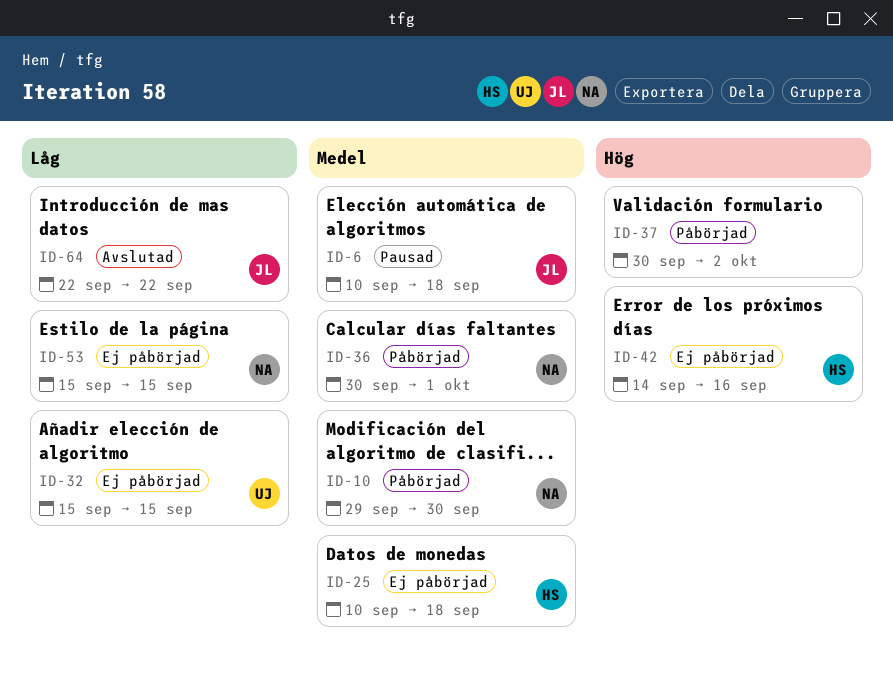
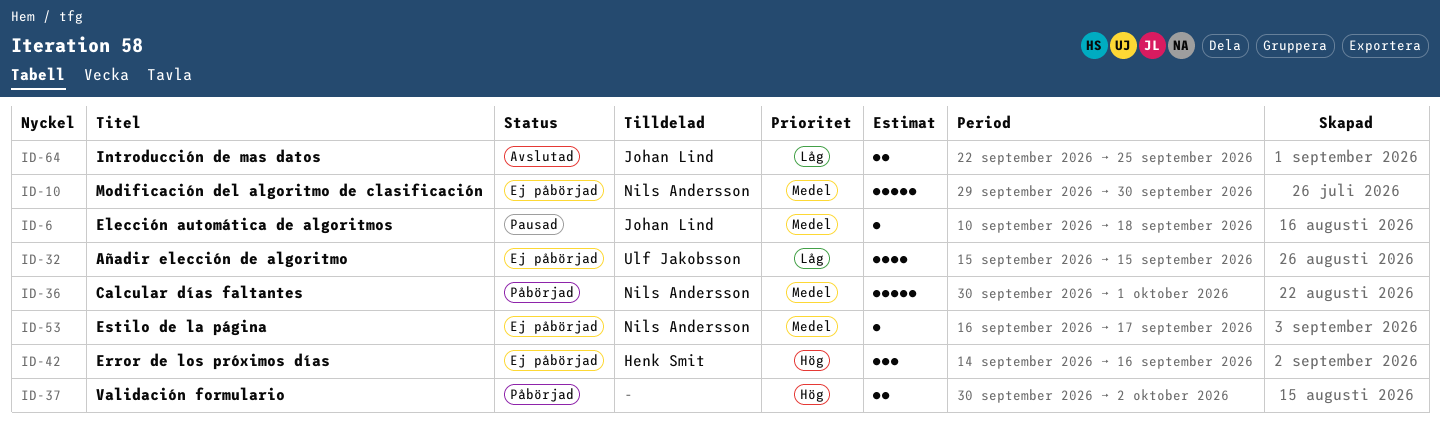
ID-10, status: Påbörjad -> Ej påbörjad
ID-25: present -> none
ID-53, priority: Låg -> Medel
ID-53, start: Sep 15 -> Sep 16
ID-53, due: Sep 15 -> Sep 17
ID-64, due: Sep 22 -> Sep 25

